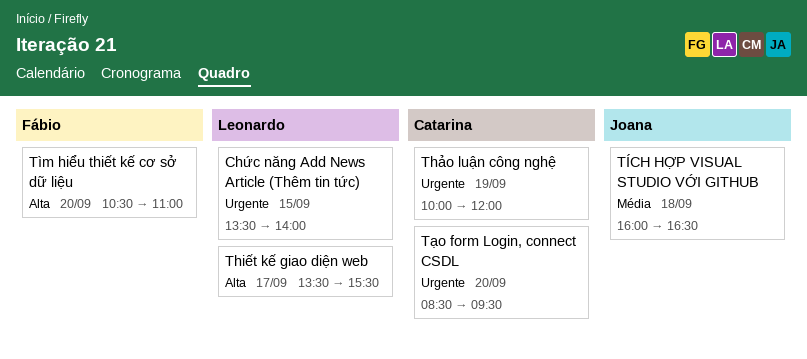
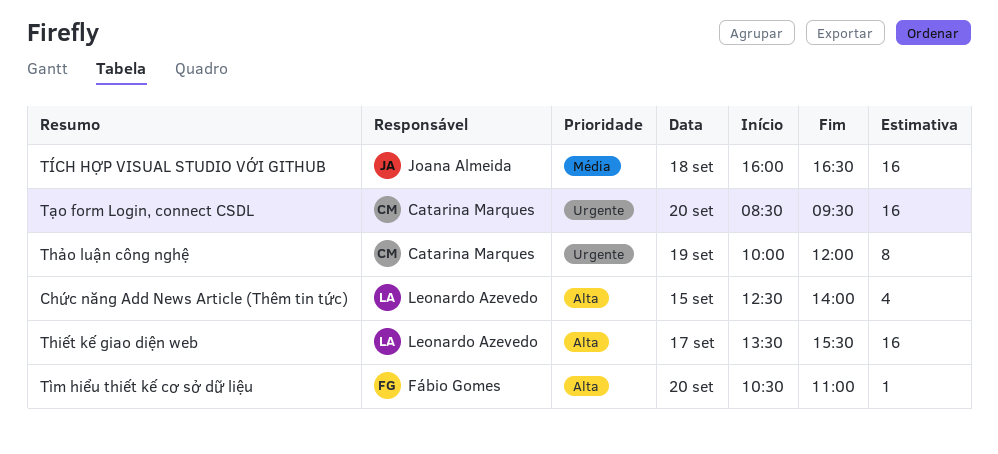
Chức năng Add News Article (Thêm tin tức), priority: Urgente -> Alta
Chức năng Add News Article (Thêm tin tức), begins: 13:30 -> 12:30

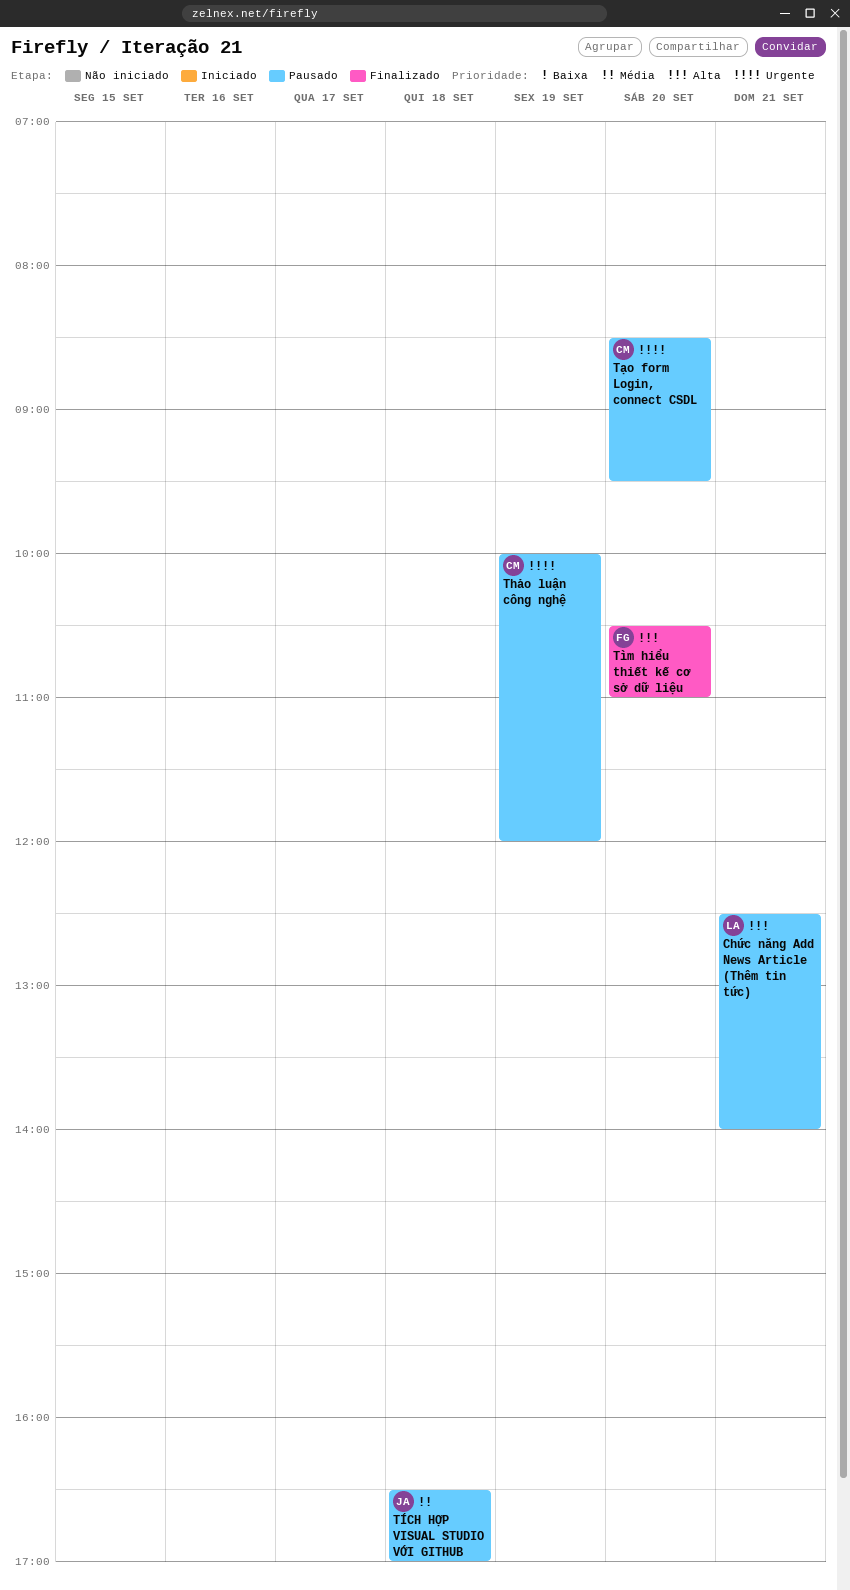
Chức năng Add News Article (Thêm tin tức), day: Sep 15 -> Sep 21
Thiết kế giao diện web: present -> none
TÍCH HỢP VISUAL STUDIO VỚI GITHUB, begins: 16:00 -> 16:30
TÍCH HỢP VISUAL STUDIO VỚI GITHUB, ends: 16:30 -> 17:00

